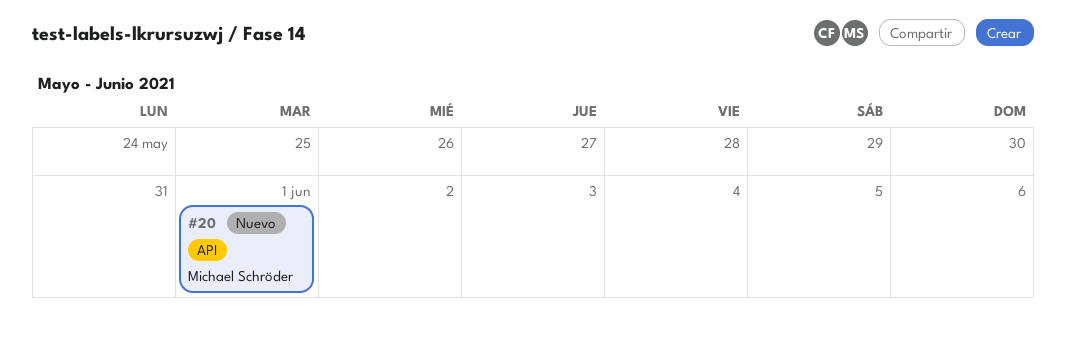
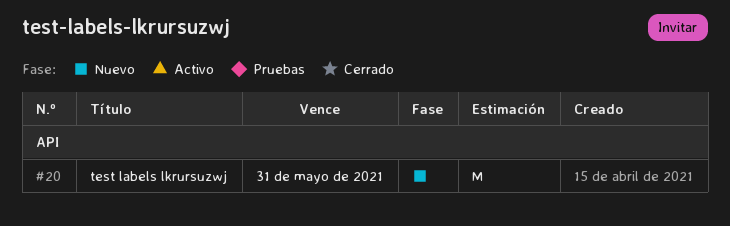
#20, due: Jun 1 -> May 31

